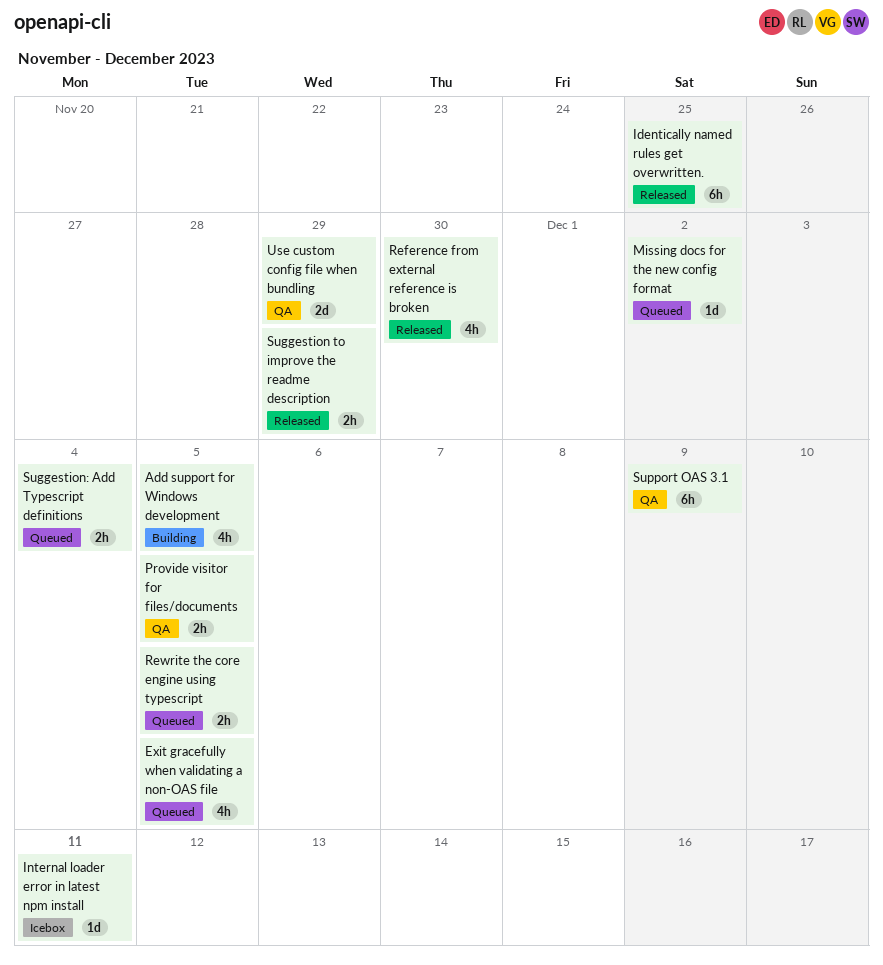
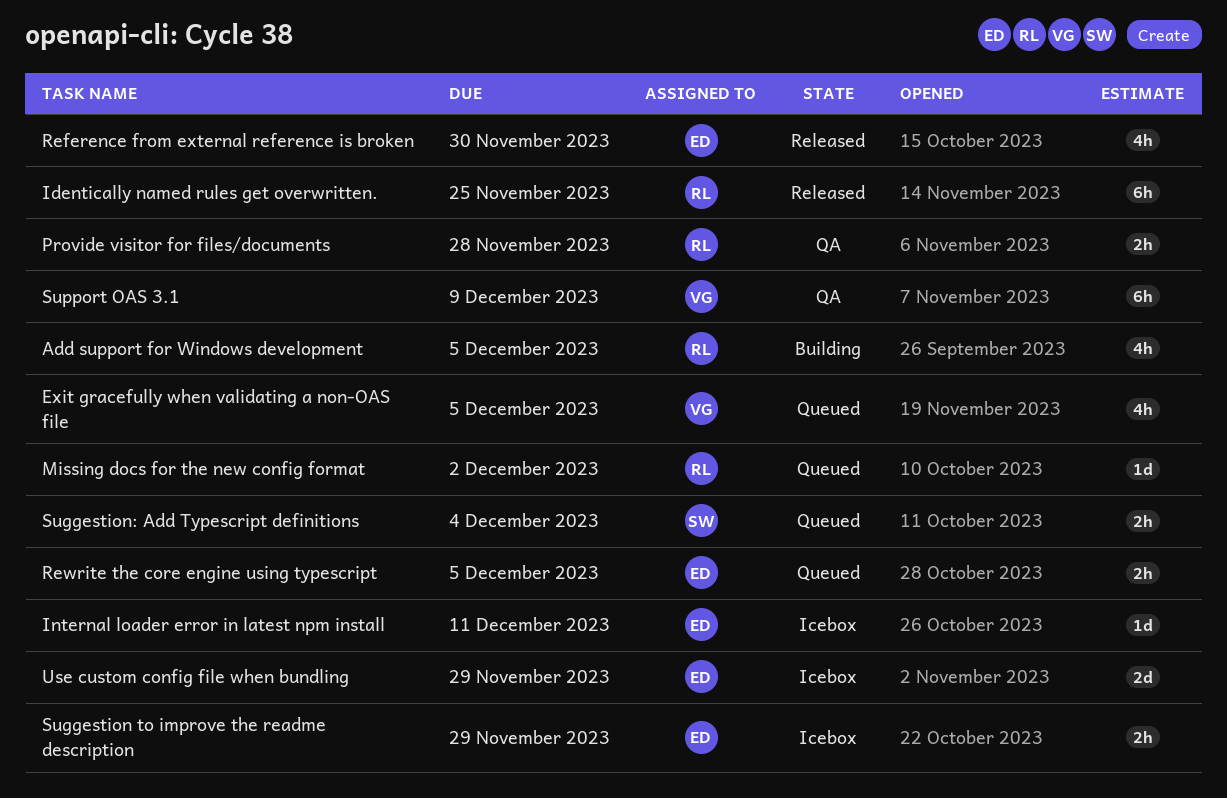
Provide visitor for files/documents, due: Dec 5 -> Nov 28
Suggestion to improve the readme description, status: Released -> Icebox
Use custom config file when bundling, status: QA -> Icebox

